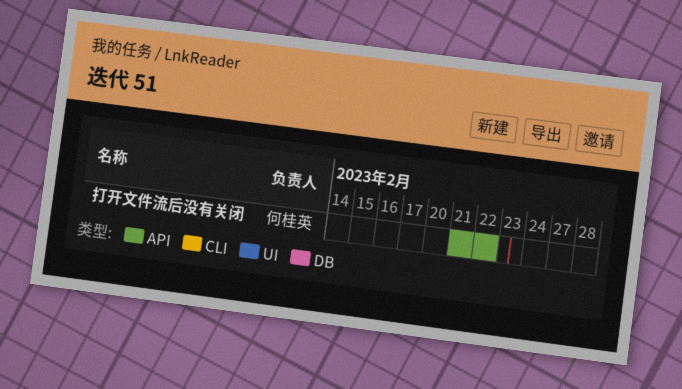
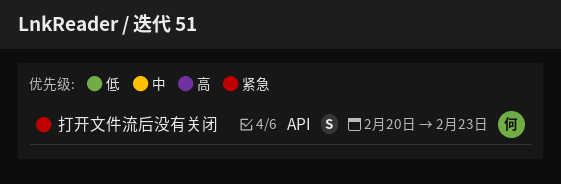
打开文件流后没有关闭, start: Feb 21 -> Feb 20
打开文件流后没有关闭, due: Feb 22 -> Feb 23

